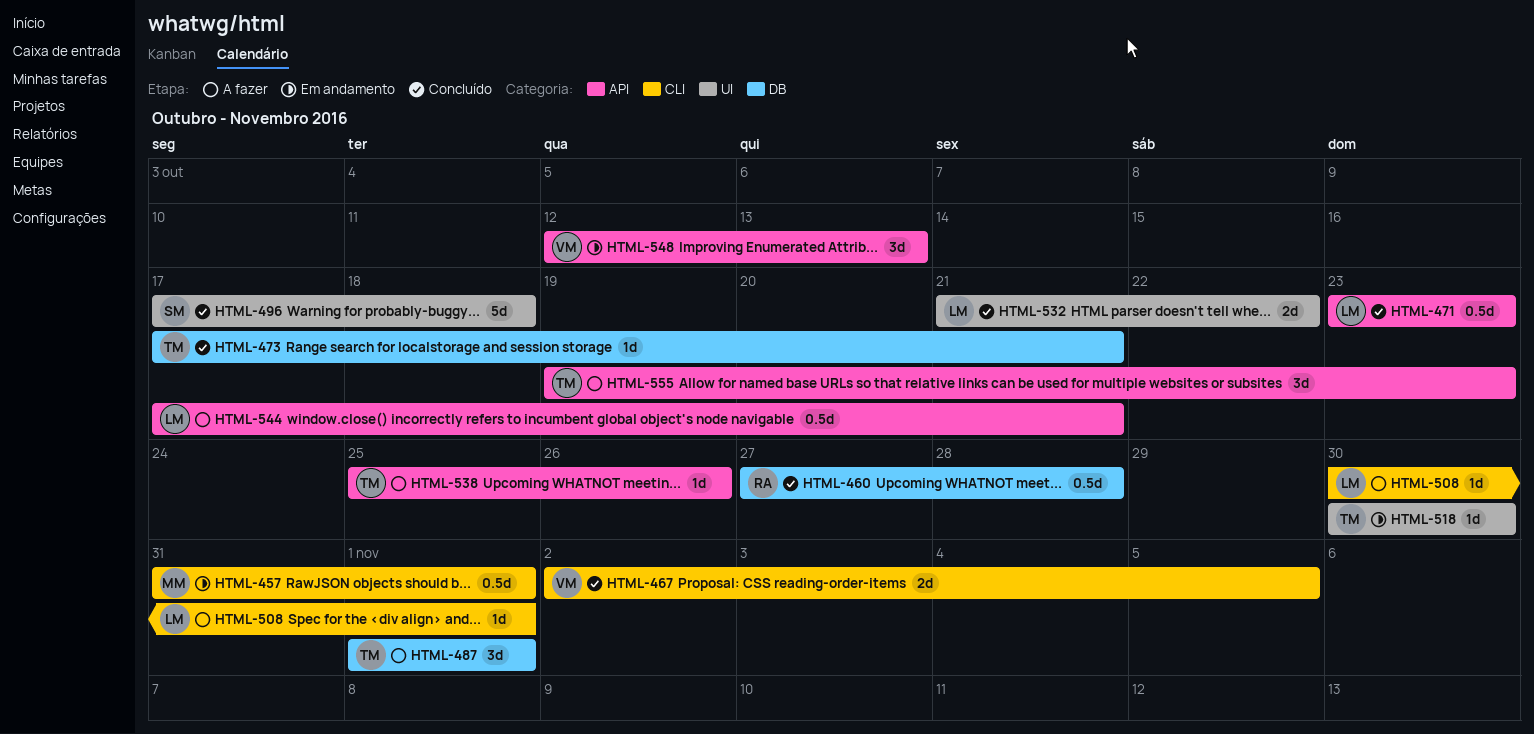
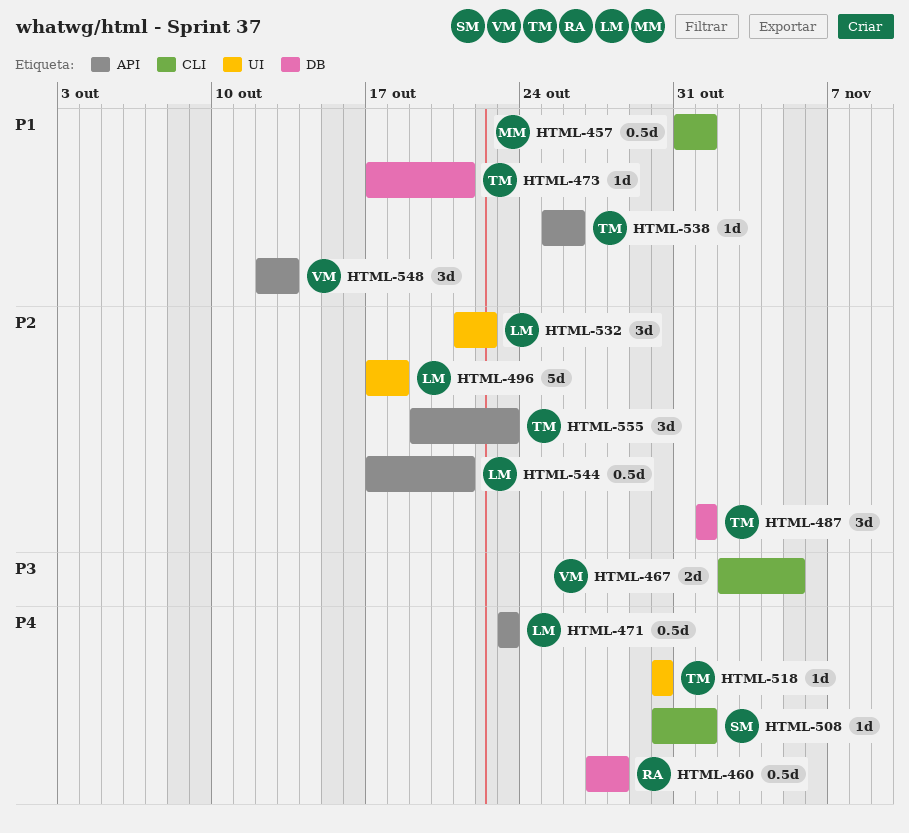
HTML-496, owner: SM -> LM
HTML-508, owner: LM -> SM
HTML-532, estimate: 2d -> 3d

